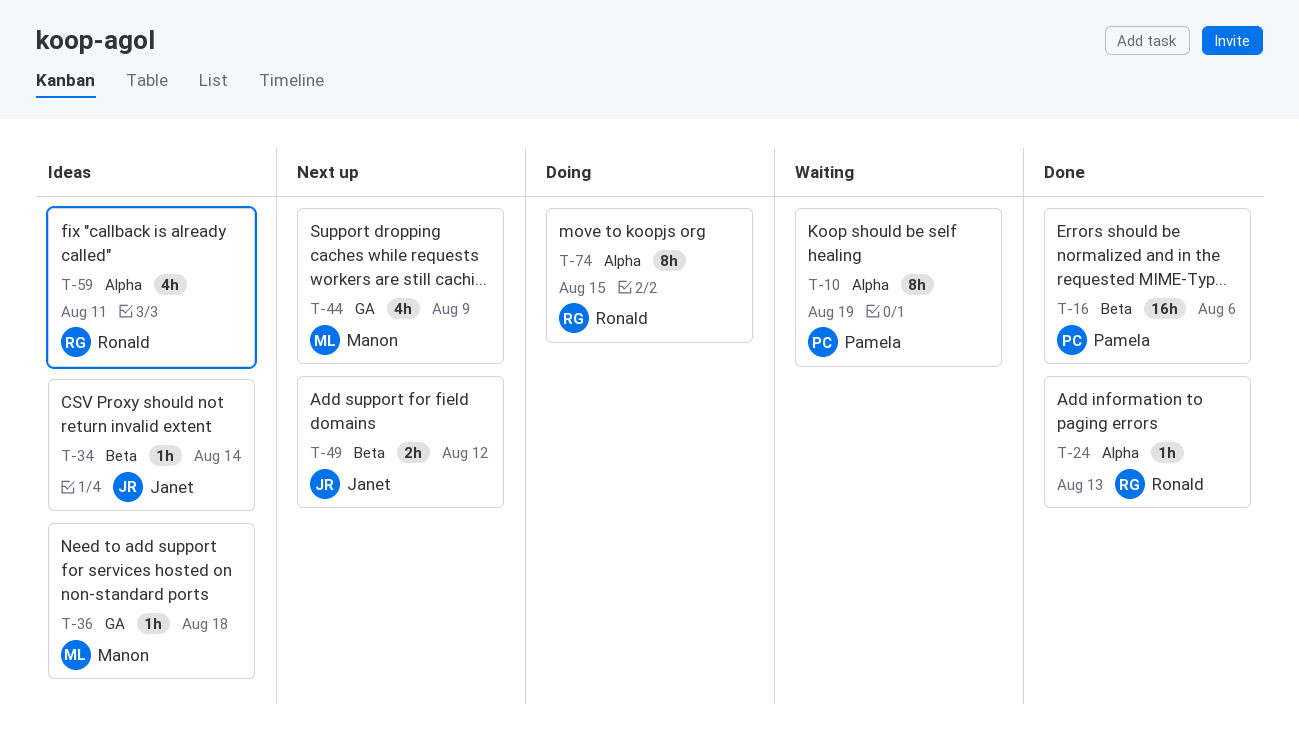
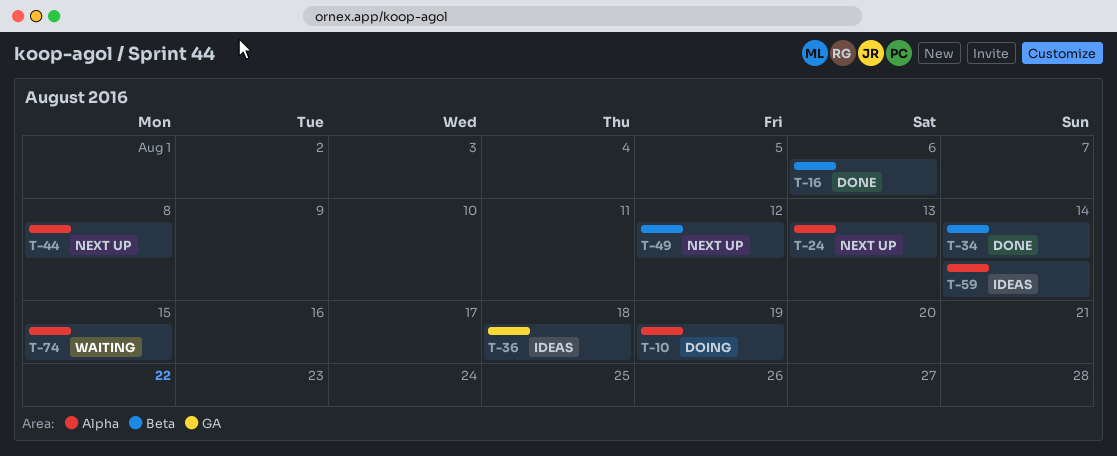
T-10, status: Waiting -> Doing
T-24, status: Done -> Next up
T-34, status: Ideas -> Done
T-44, label: GA -> Alpha
T-44, due: Aug 9 -> Aug 8
T-59, due: Aug 11 -> Aug 14
T-74, status: Doing -> Waiting

